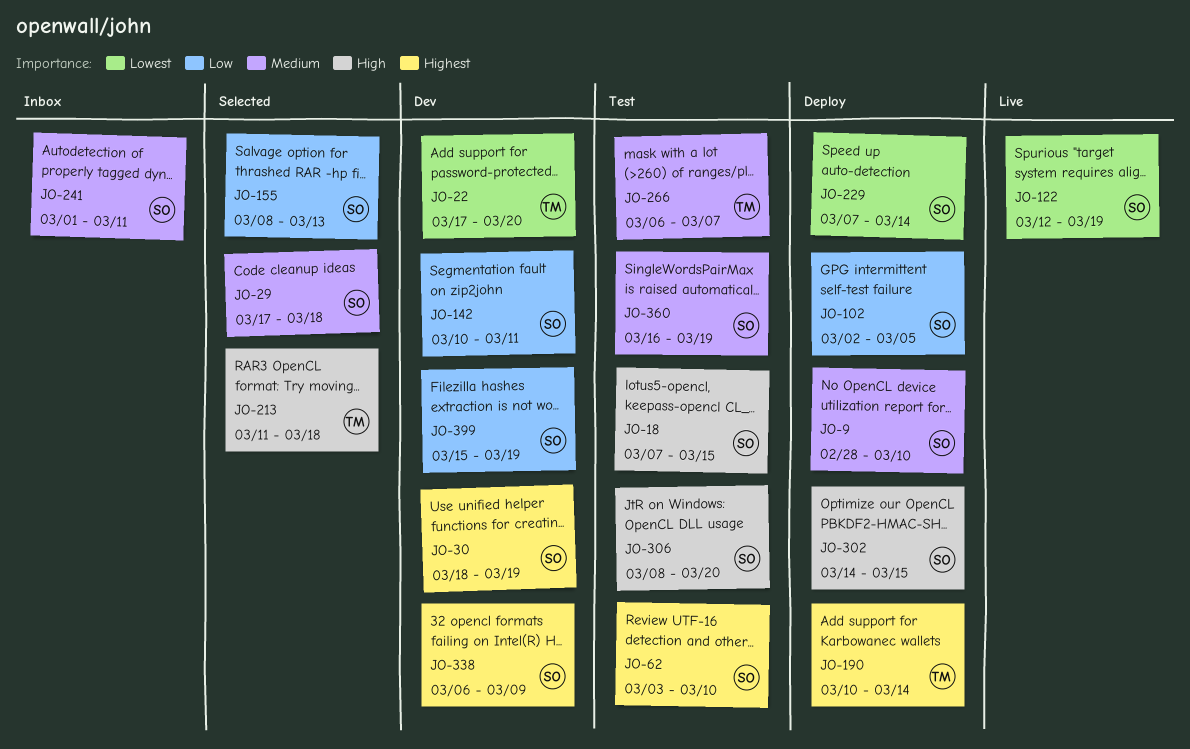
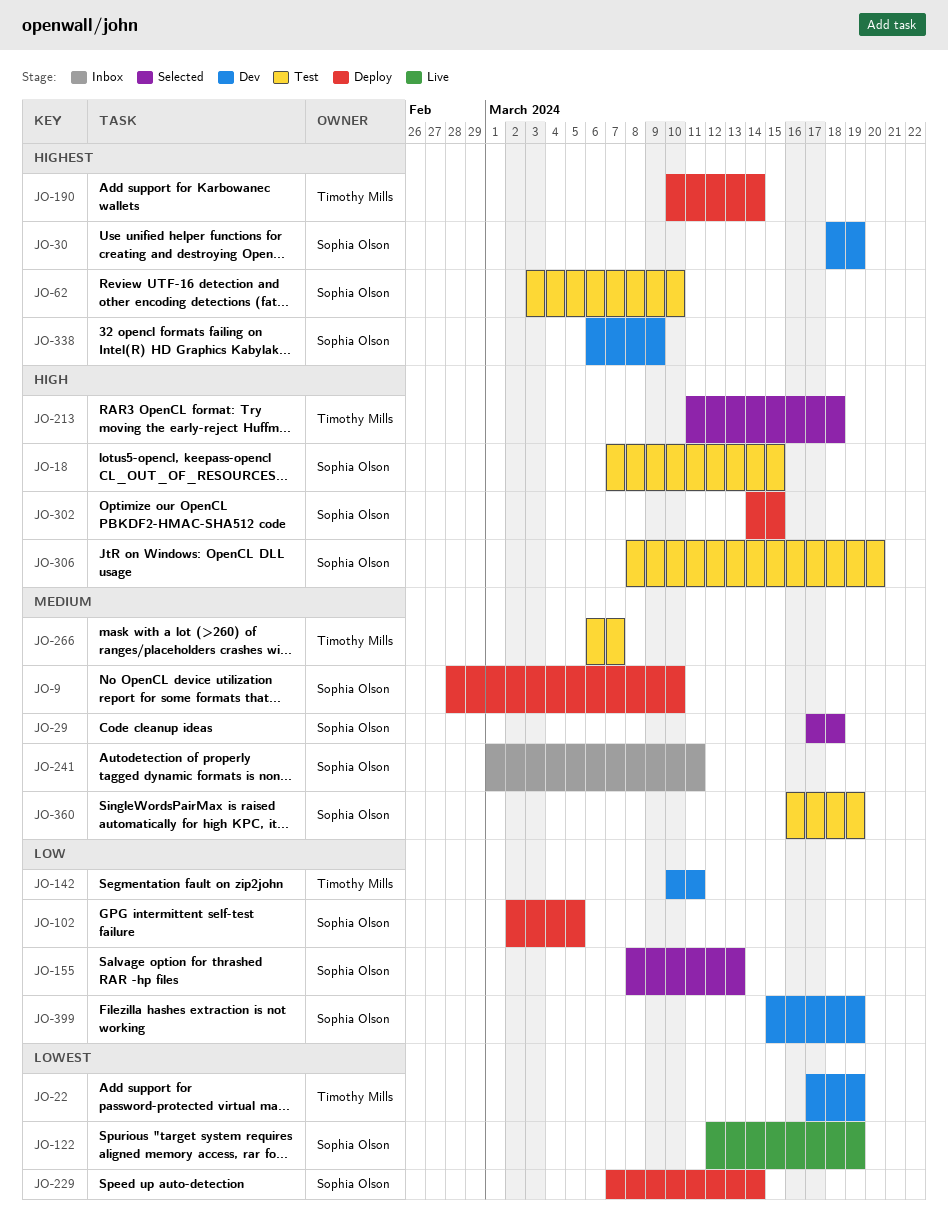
JO-22, due: Mar 20 -> Mar 19
JO-142, owner: Sophia Olson -> Timothy Mills

